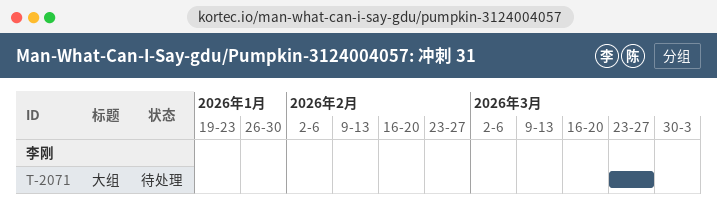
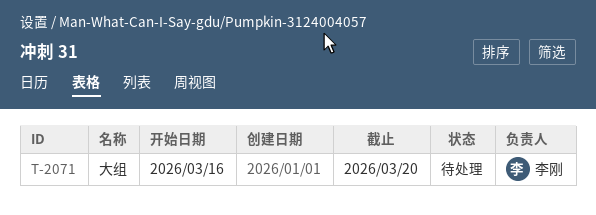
T-2071, start: Mar 23 -> Mar 16
T-2071, due: Mar 27 -> Mar 20

